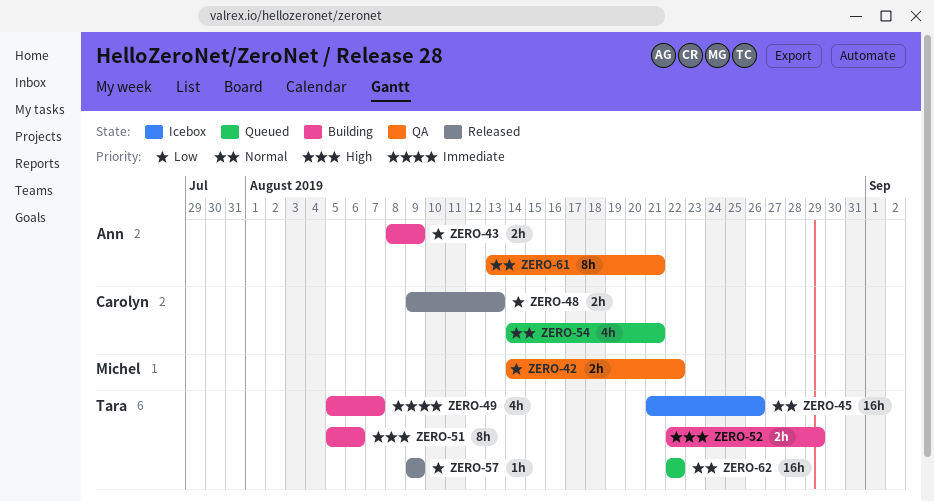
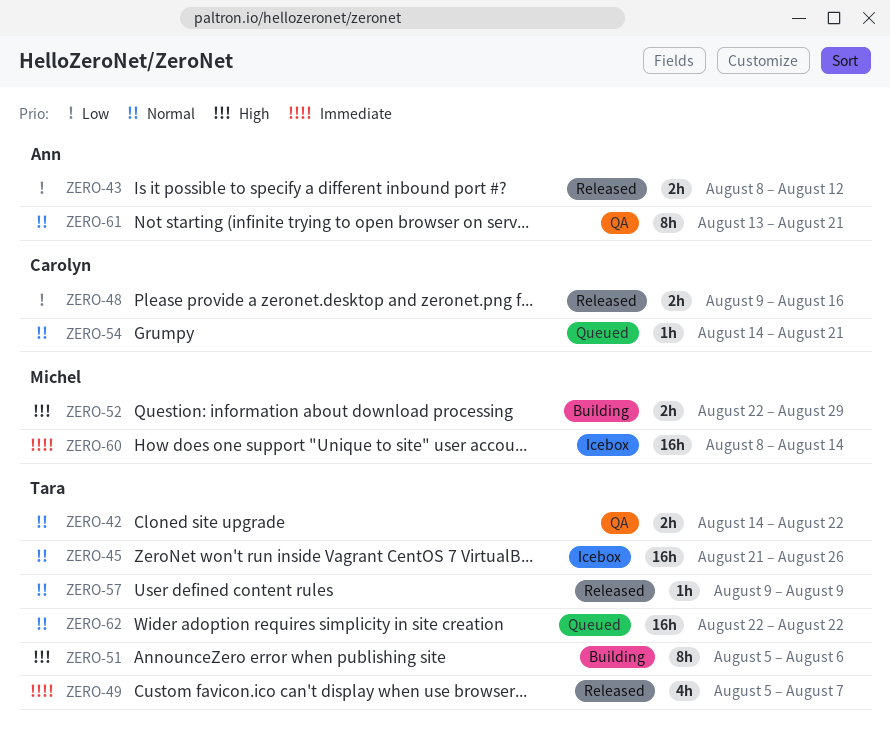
ZERO-42, owner: Michel -> Tara
ZERO-42, priority: Low -> Normal
ZERO-43, status: Building -> Released
ZERO-43, due: Aug 9 -> Aug 12
ZERO-48, due: Aug 13 -> Aug 16
ZERO-49, status: Building -> Released
ZERO-52, owner: Tara -> Michel
ZERO-54, estimate: 4h -> 1h
ZERO-57, priority: Low -> Normal
ZERO-60: none -> present

